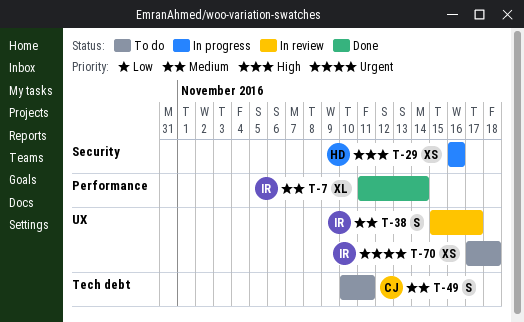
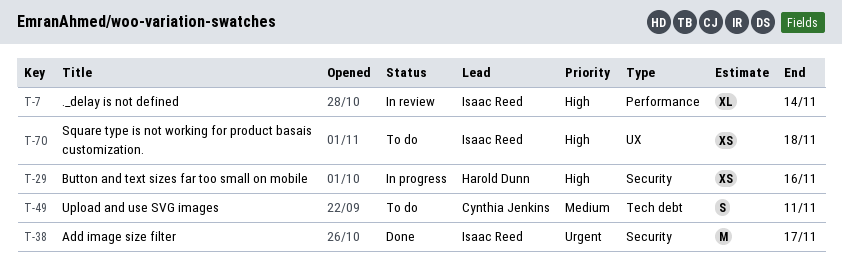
T-7, status: Done -> In review
T-7, priority: Medium -> High
T-38, status: In review -> Done
T-38, priority: Medium -> Urgent
T-38, label: UX -> Security
T-38, estimate: S -> M
T-70, priority: Urgent -> High

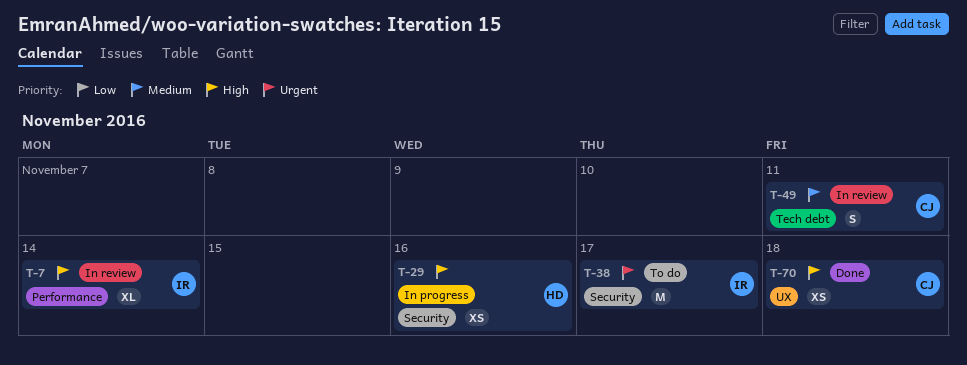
T-38, status: Done -> To do
T-49, status: To do -> In review
T-70, status: To do -> Done
T-70, owner: Isaac Reed -> Cynthia Jenkins

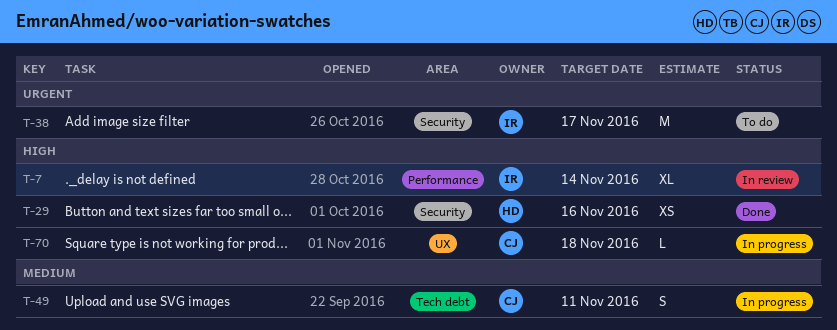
T-29, status: In progress -> Done
T-49, status: In review -> In progress
T-70, status: Done -> In progress
T-70, estimate: XS -> L

